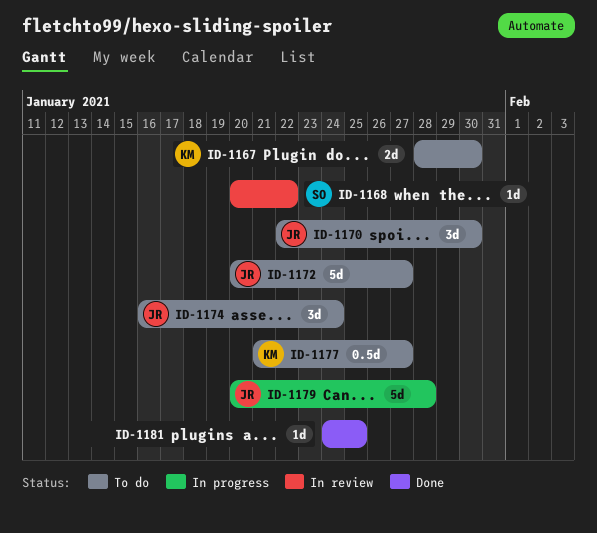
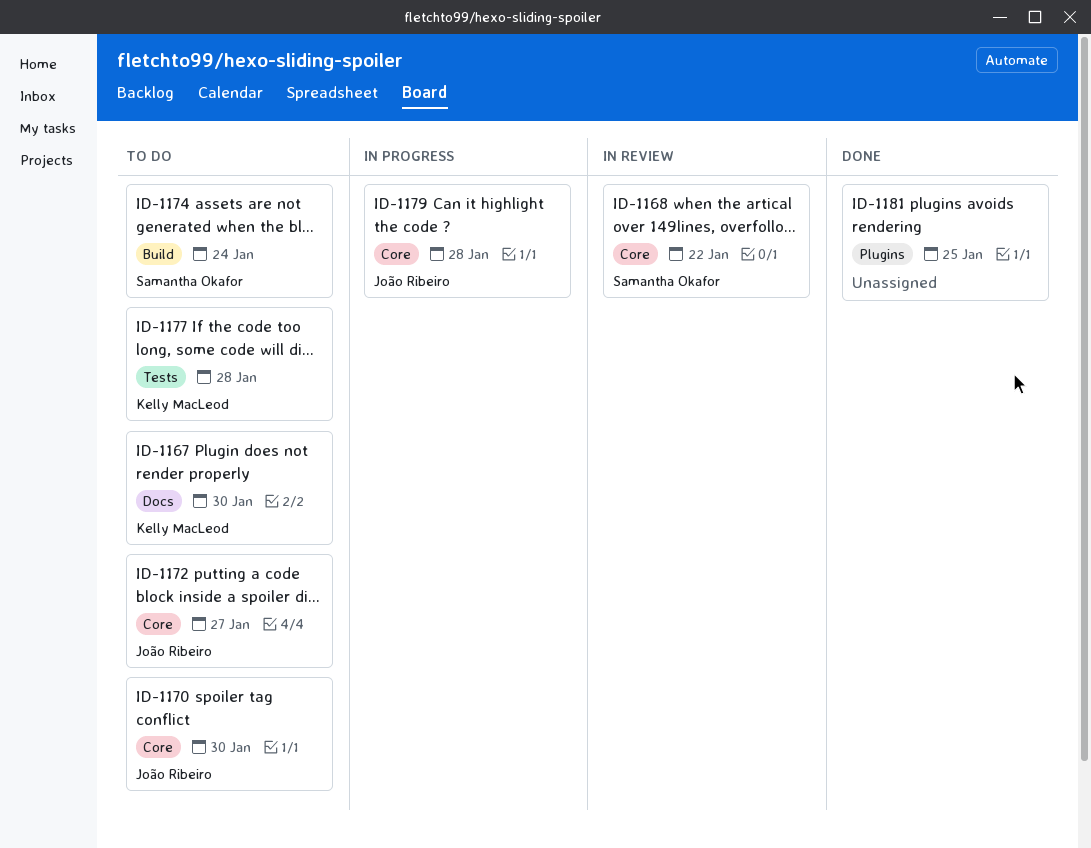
ID-1174, owner: João Ribeiro -> Samantha Okafor
ID-1177, due: Jan 27 -> Jan 28

